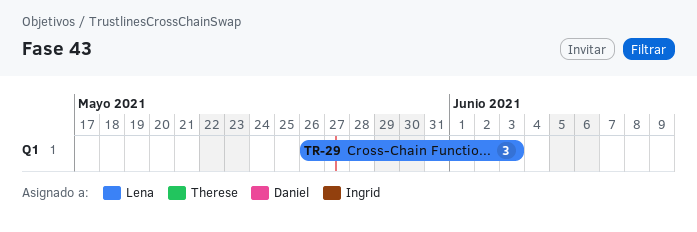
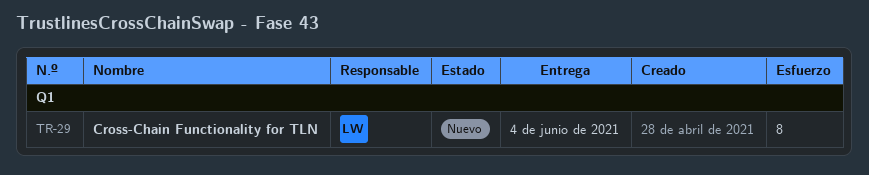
TR-29, estimate: 3 -> 8
TR-29, due: Jun 3 -> Jun 4

